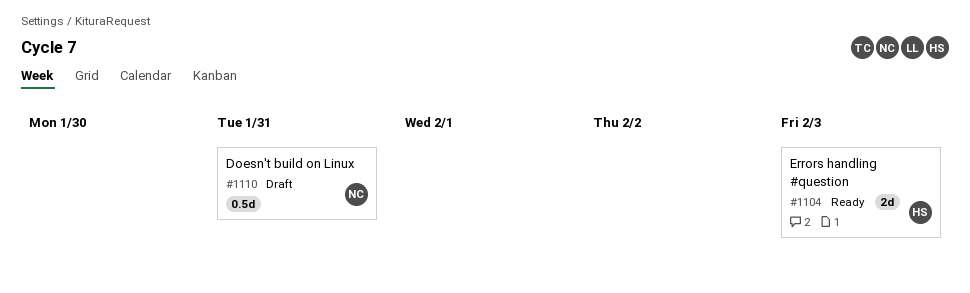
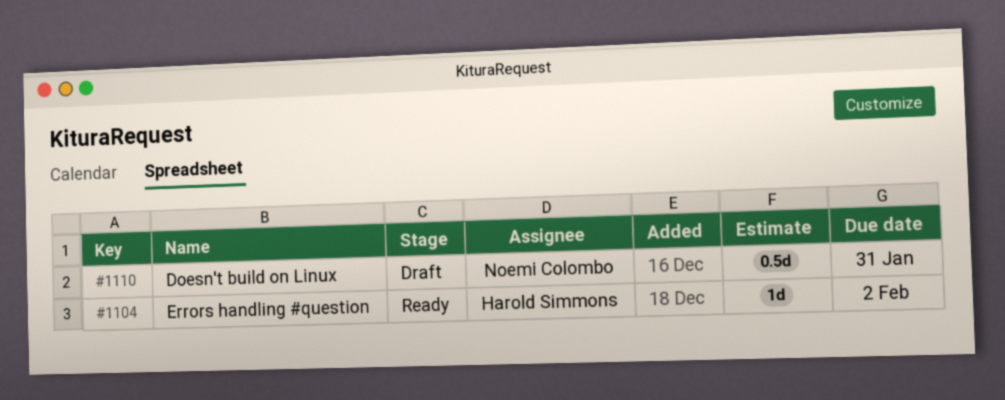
#1104, estimate: 2d -> 1d
#1104, due: Feb 3 -> Feb 2

